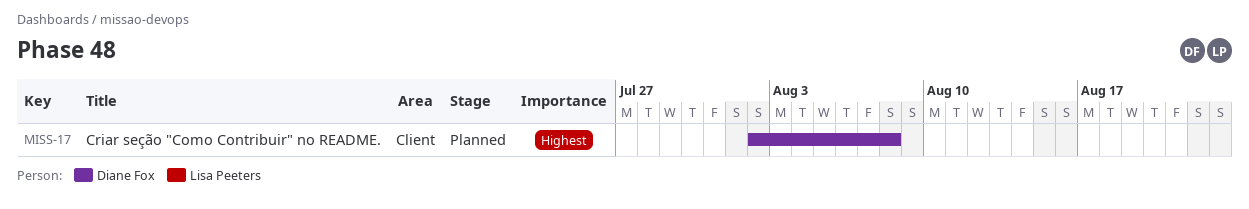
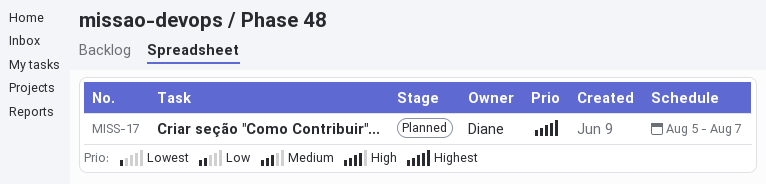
MISS-17, start: Aug 2 -> Aug 5
MISS-17, due: Aug 8 -> Aug 7

